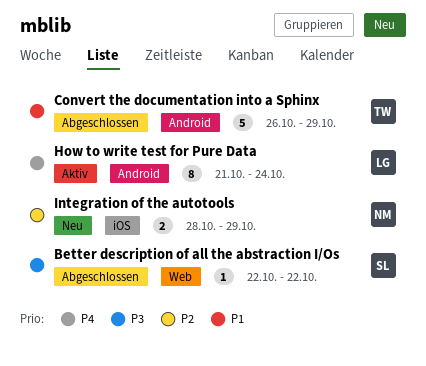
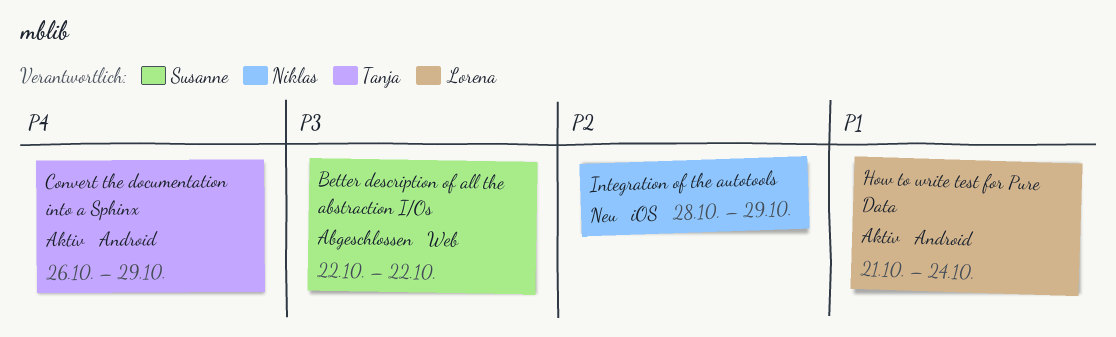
Convert the documentation into a Sphinx, status: Abgeschlossen -> Aktiv
Convert the documentation into a Sphinx, priority: P1 -> P4
How to write test for Pure Data, priority: P4 -> P1

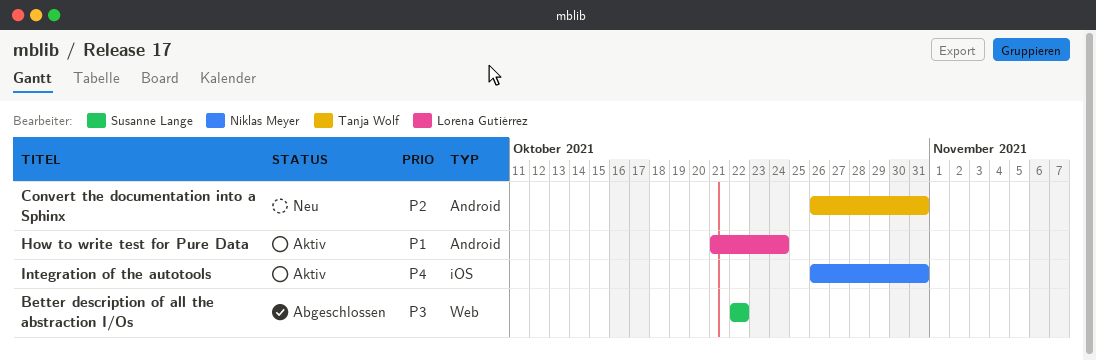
Convert the documentation into a Sphinx, status: Aktiv -> Neu
Convert the documentation into a Sphinx, priority: P4 -> P2
Convert the documentation into a Sphinx, due: Oct 29 -> Oct 31
Integration of the autotools, status: Neu -> Aktiv
Integration of the autotools, priority: P2 -> P4
Integration of the autotools, start: Oct 28 -> Oct 26
Integration of the autotools, due: Oct 29 -> Oct 31

